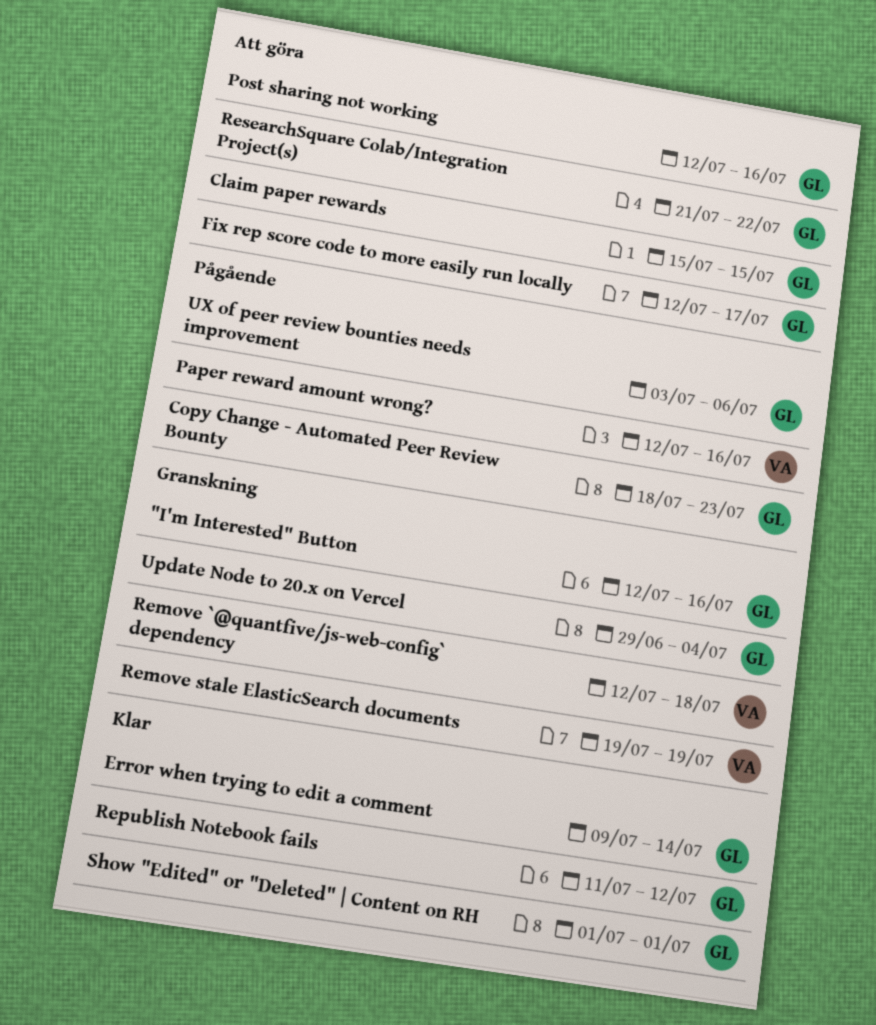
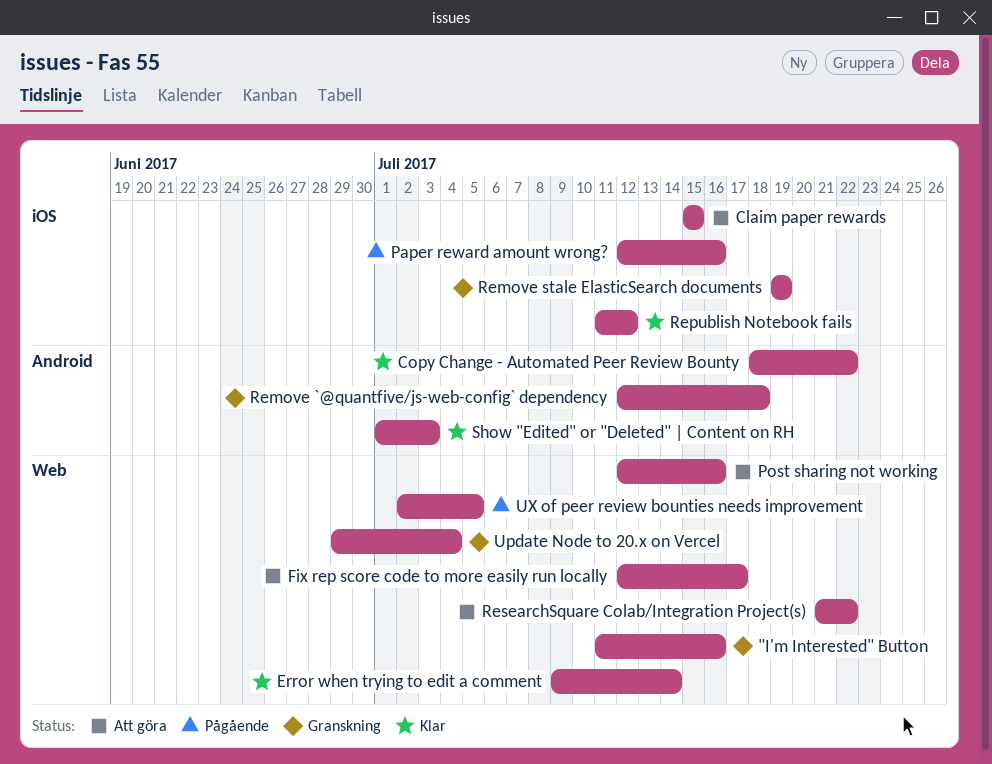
"I'm Interested" Button, start: Jul 12 -> Jul 11
Copy Change - Automated Peer Review Bounty, status: Pågående -> Klar
Copy Change - Automated Peer Review Bounty, due: Jul 23 -> Jul 22
Show "Edited" or "Deleted" | Content on RH, due: Jul 1 -> Jul 3
UX of peer review bounties needs improvement, start: Jul 3 -> Jul 2
UX of peer review bounties needs improvement, due: Jul 6 -> Jul 5

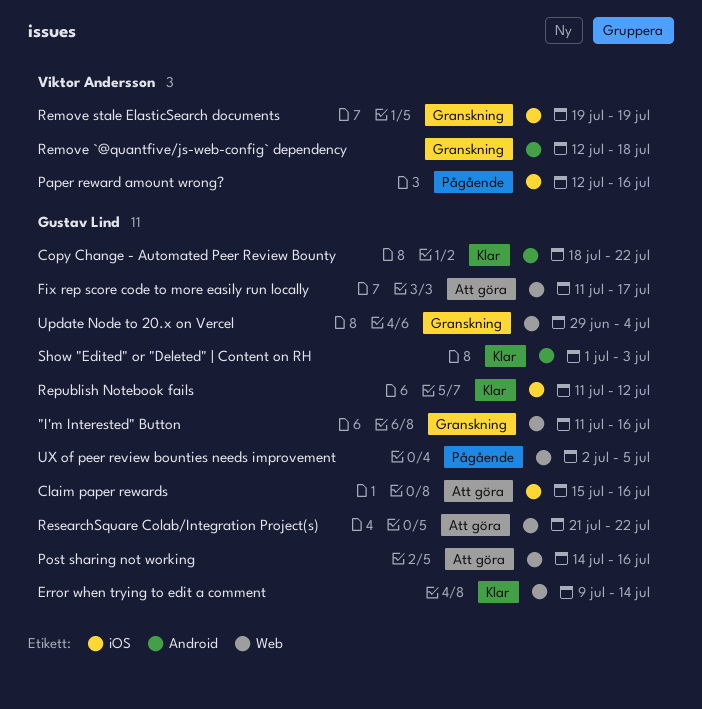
Claim paper rewards, due: Jul 15 -> Jul 16
Fix rep score code to more easily run locally, start: Jul 12 -> Jul 11
Post sharing not working, start: Jul 12 -> Jul 14

